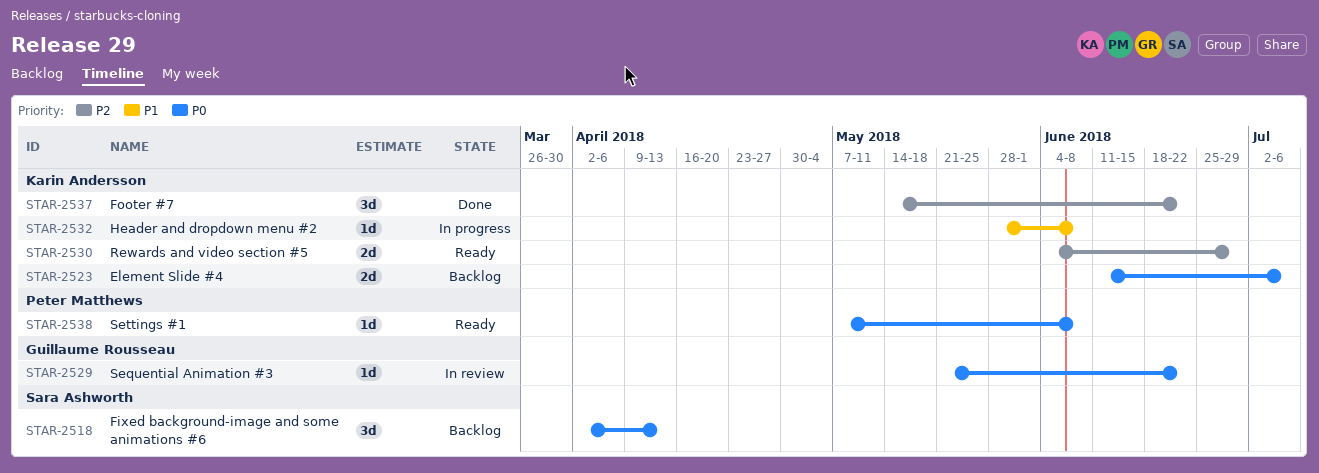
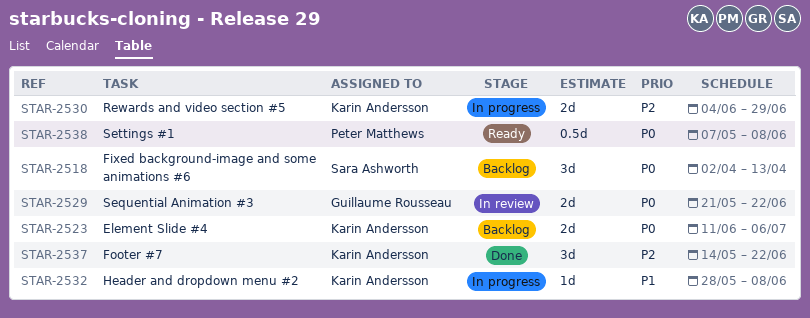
STAR-2529, estimate: 1d -> 2d
STAR-2530, status: Ready -> In progress
STAR-2538, estimate: 1d -> 0.5d

